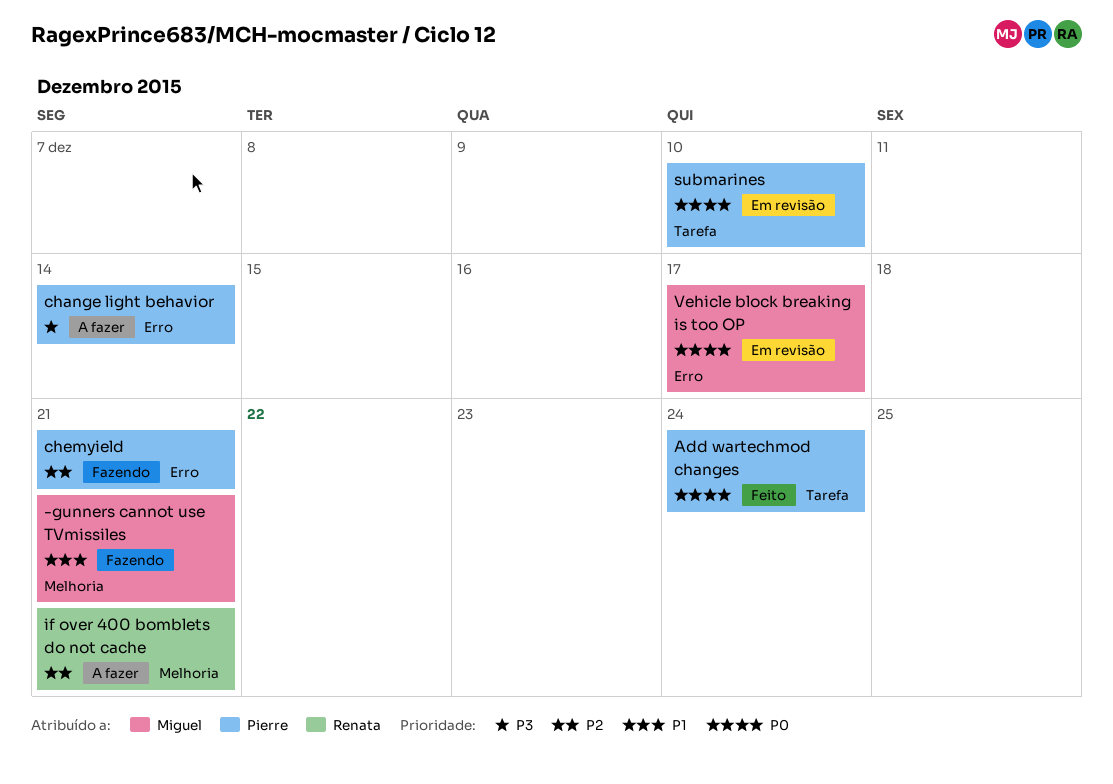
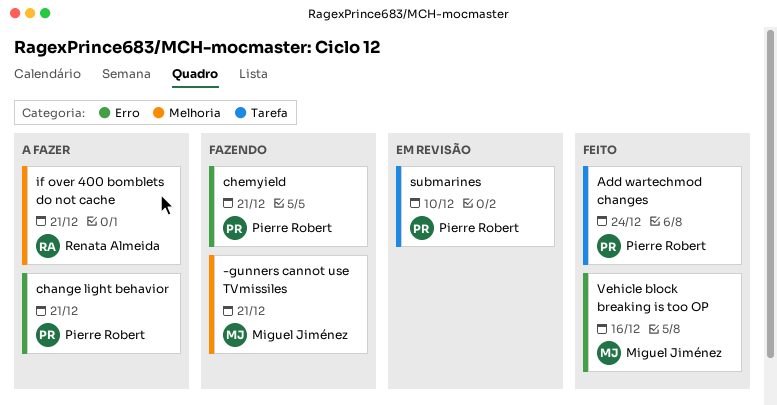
change light behavior, due: Dec 14 -> Dec 21
Vehicle block breaking is too OP, status: Em revisão -> Feito
Vehicle block breaking is too OP, due: Dec 17 -> Dec 16

